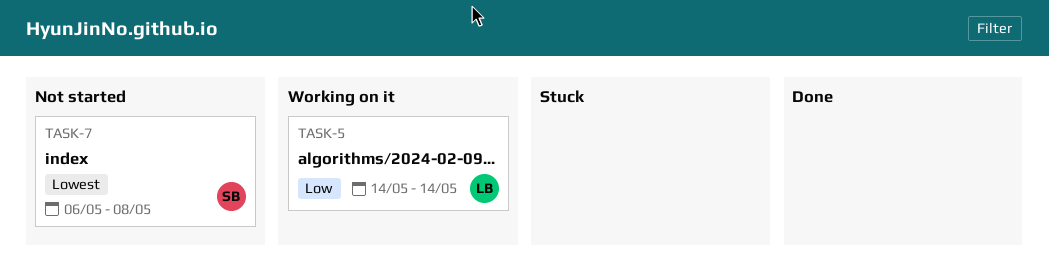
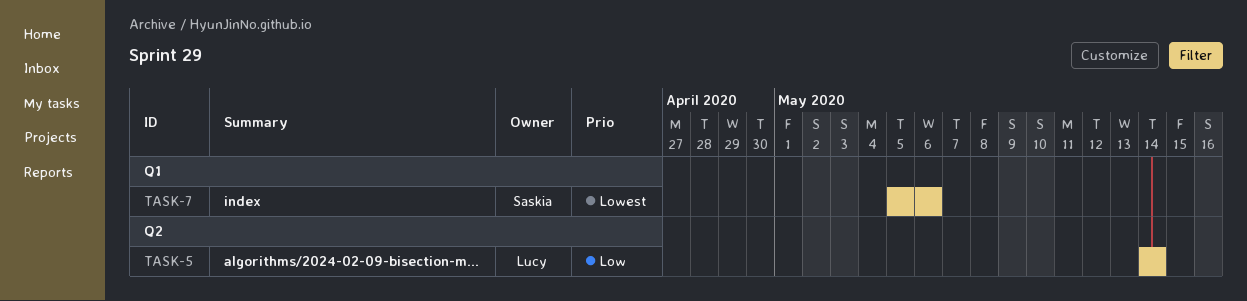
TASK-7, start: May 6 -> May 5
TASK-7, due: May 8 -> May 6

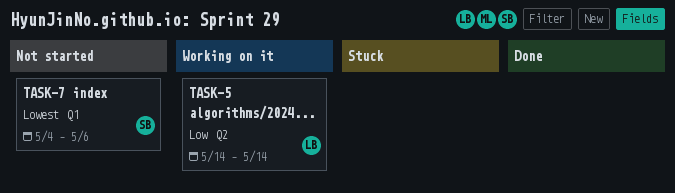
TASK-7, start: May 5 -> May 4

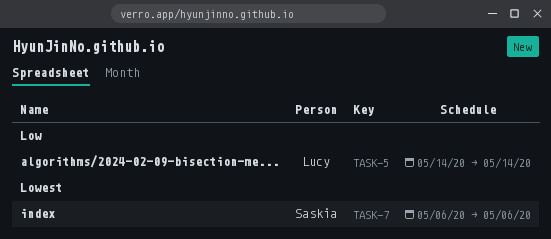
TASK-7, start: May 4 -> May 6

